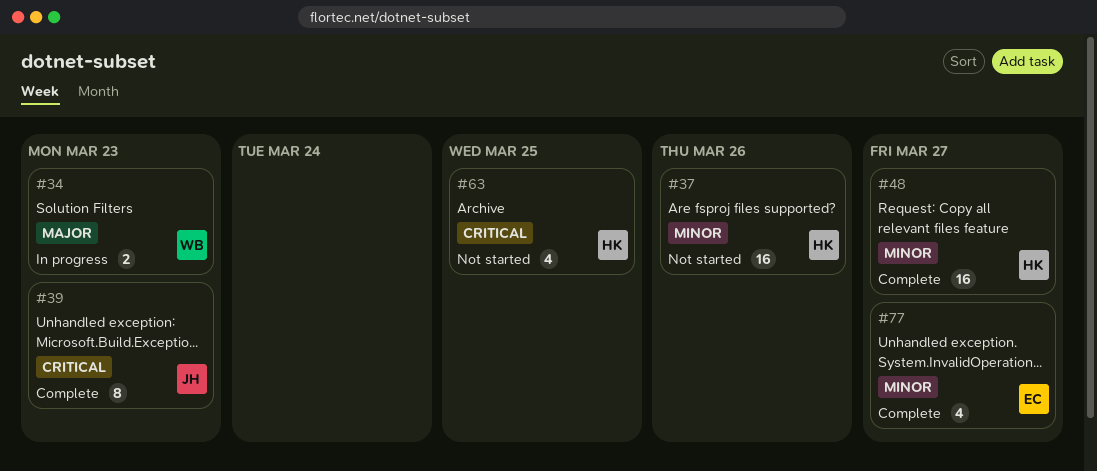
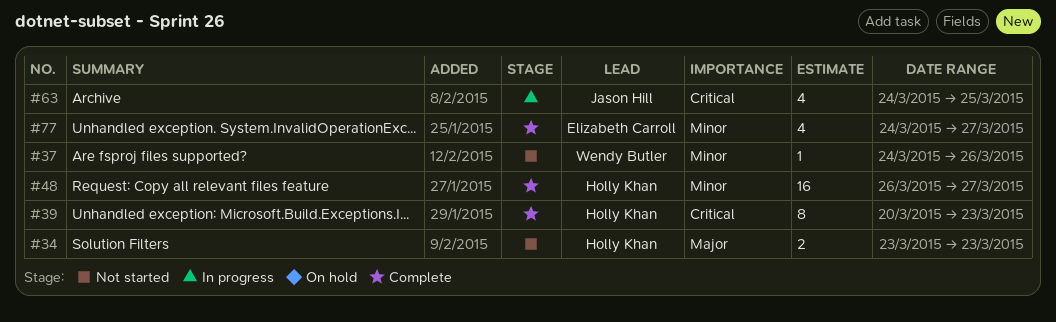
#34, status: In progress -> Not started
#34, owner: Wendy Butler -> Holly Khan
#37, owner: Holly Khan -> Wendy Butler
#37, estimate: 16 -> 1
#39, owner: Jason Hill -> Holly Khan
#63, status: Not started -> In progress
#63, owner: Holly Khan -> Jason Hill

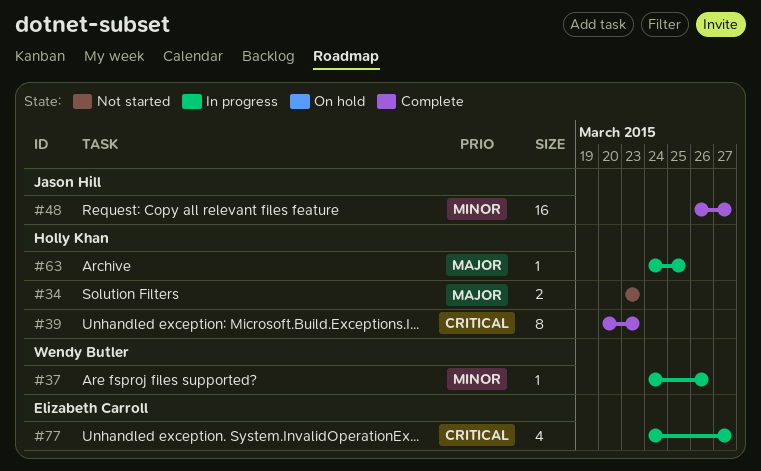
#37, status: Not started -> In progress
#48, owner: Holly Khan -> Jason Hill
#63, owner: Jason Hill -> Holly Khan
#63, priority: Critical -> Major
#63, estimate: 4 -> 1
#77, status: Complete -> In progress
#77, priority: Minor -> Critical

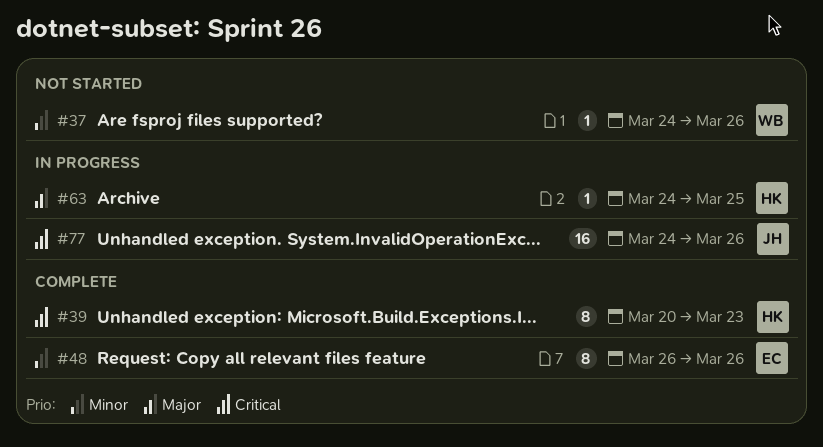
#34: present -> none
#37, status: In progress -> Not started
#48, owner: Jason Hill -> Elizabeth Carroll
#48, estimate: 16 -> 8
#48, due: Mar 27 -> Mar 26
#77, owner: Elizabeth Carroll -> Jason Hill
#77, estimate: 4 -> 16
#77, due: Mar 27 -> Mar 26

